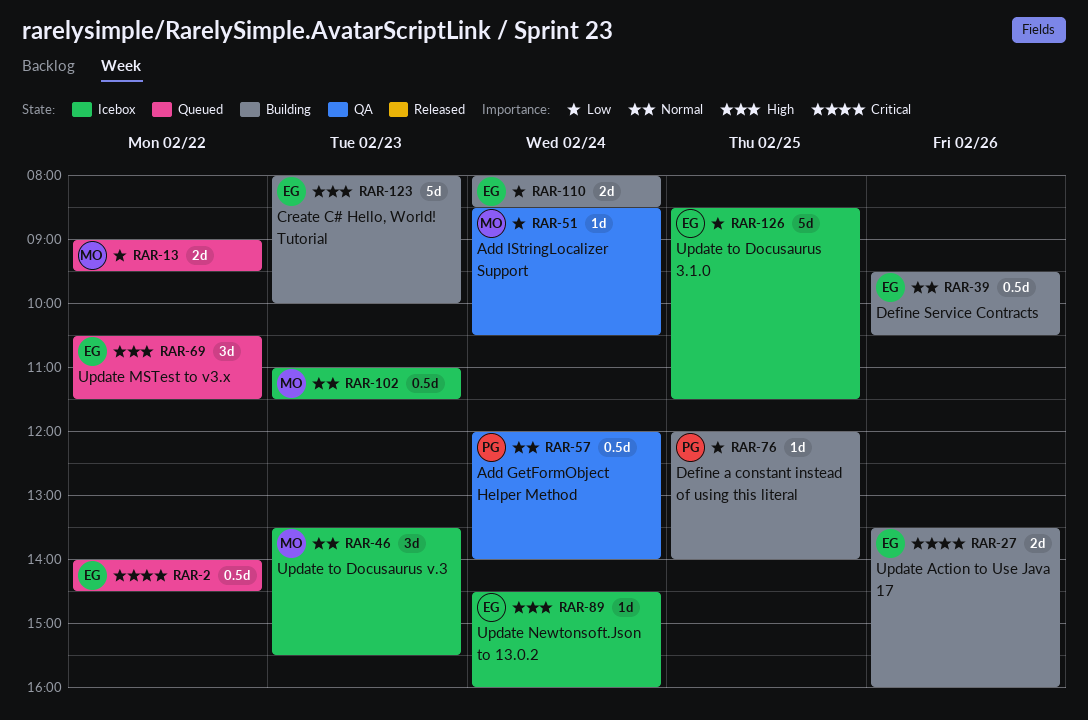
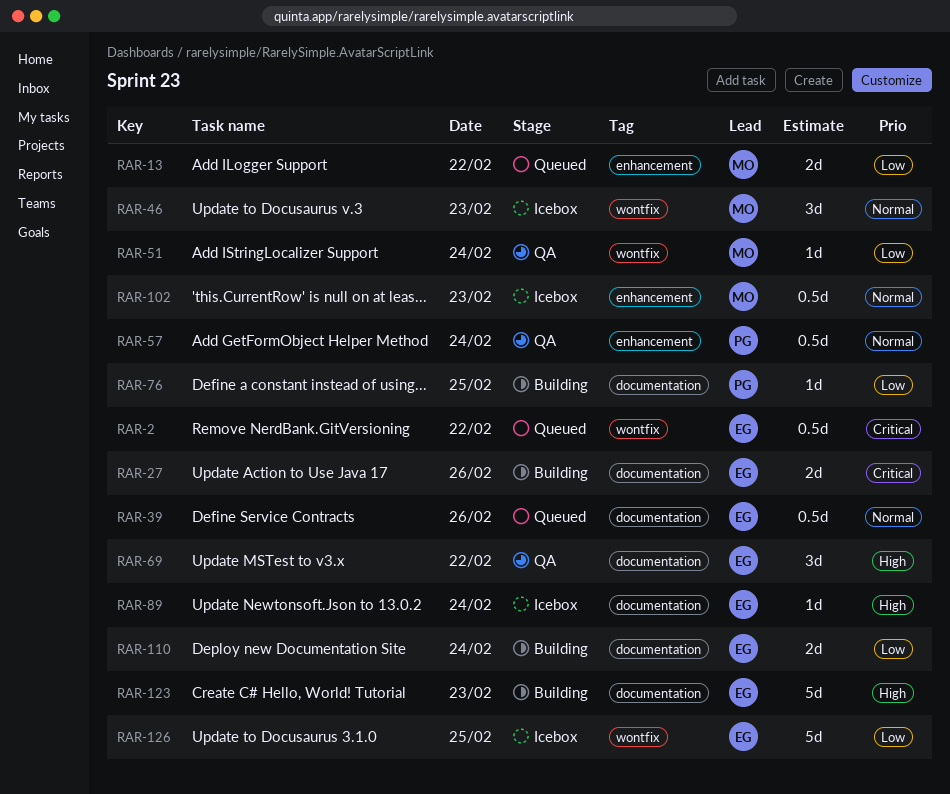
RAR-39, status: Building -> Queued
RAR-69, status: Queued -> QA

